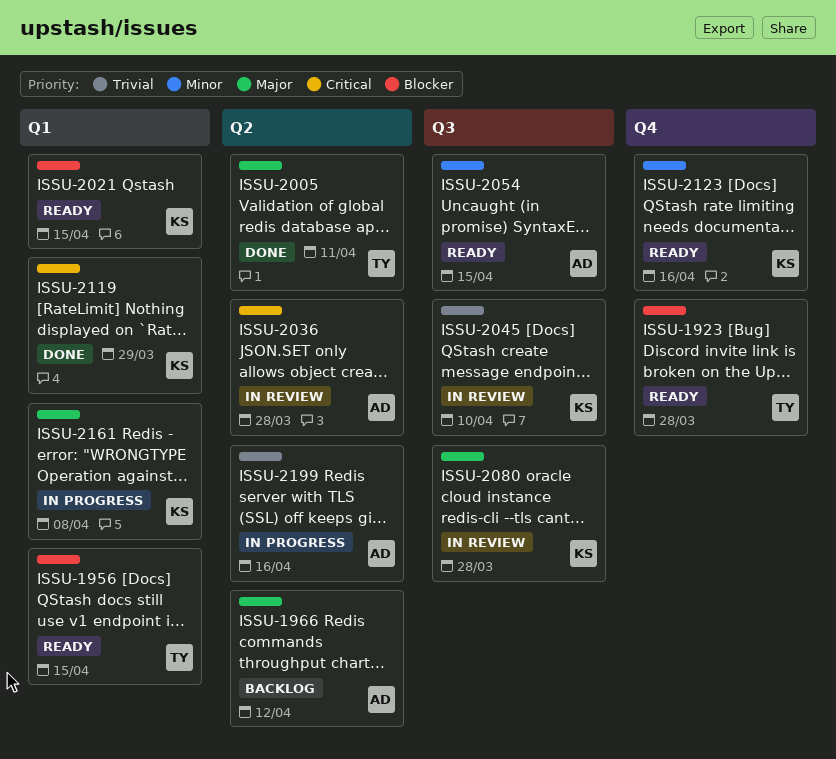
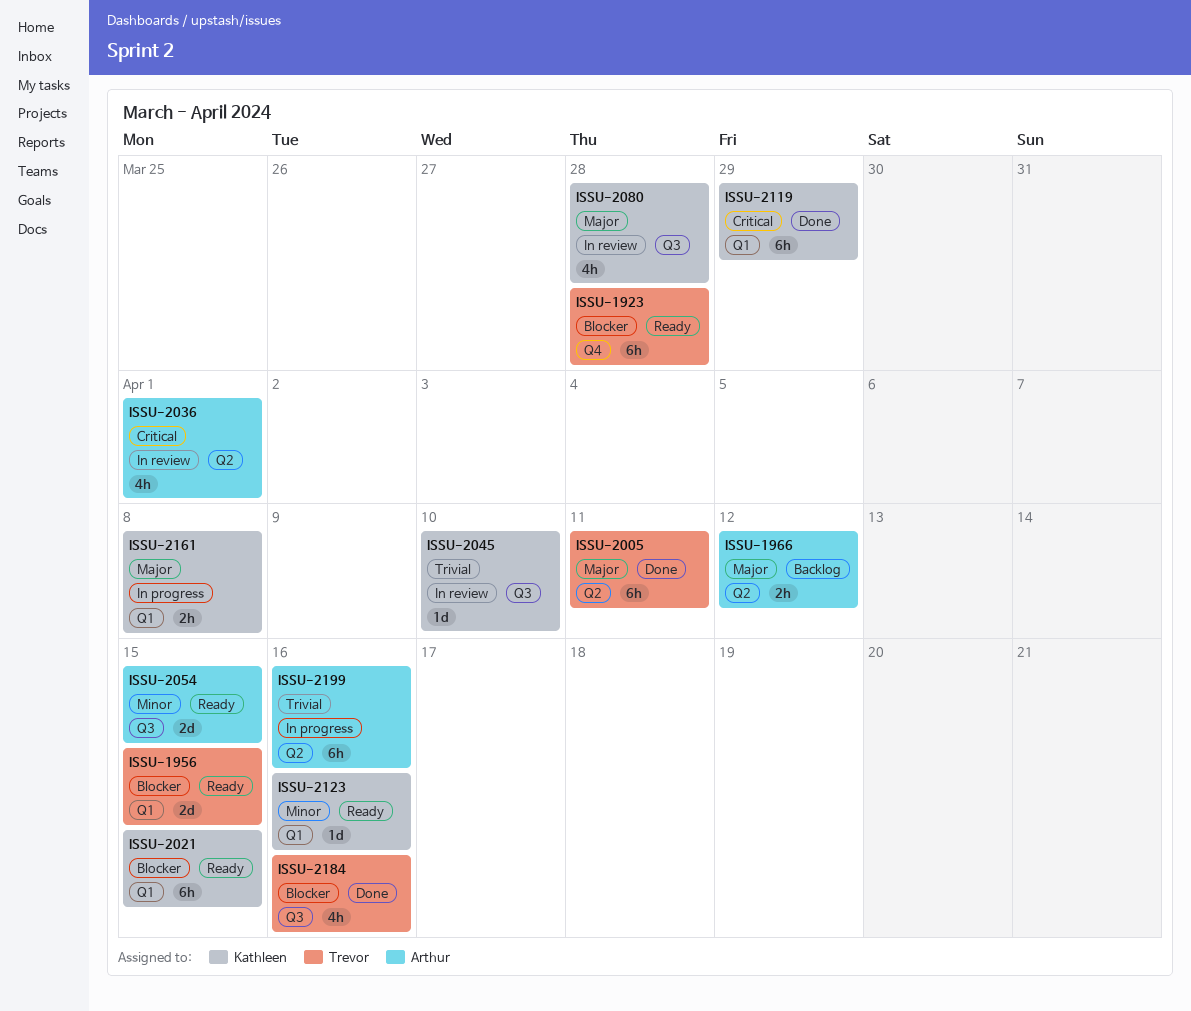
ISSU-2036, due: Mar 28 -> Apr 1
ISSU-2123, label: Q4 -> Q1
ISSU-2184: none -> present

